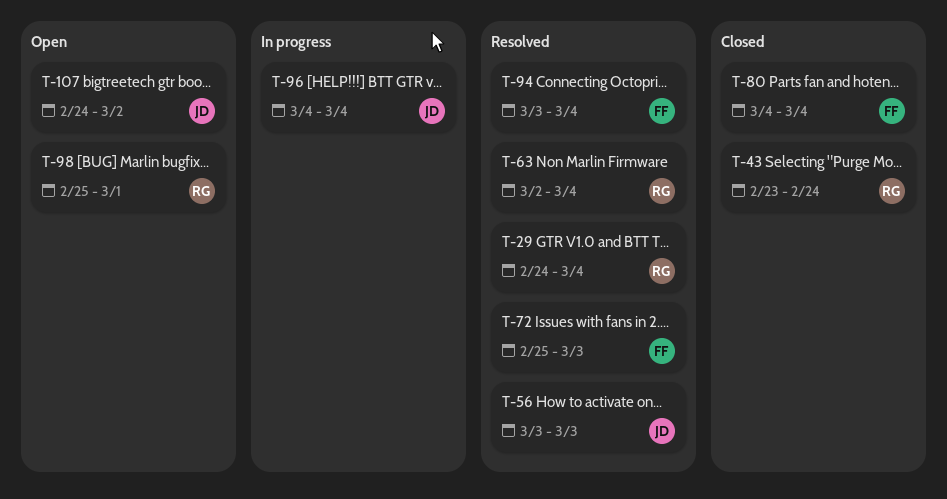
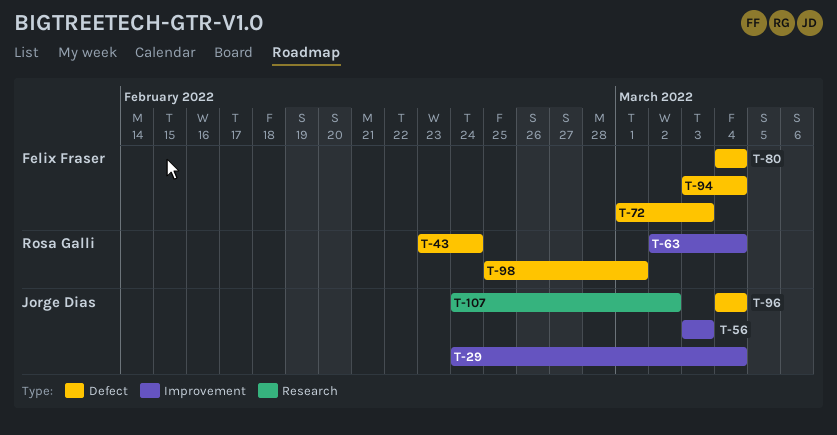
T-29, owner: Rosa Galli -> Jorge Dias
T-72, start: Feb 25 -> Mar 1

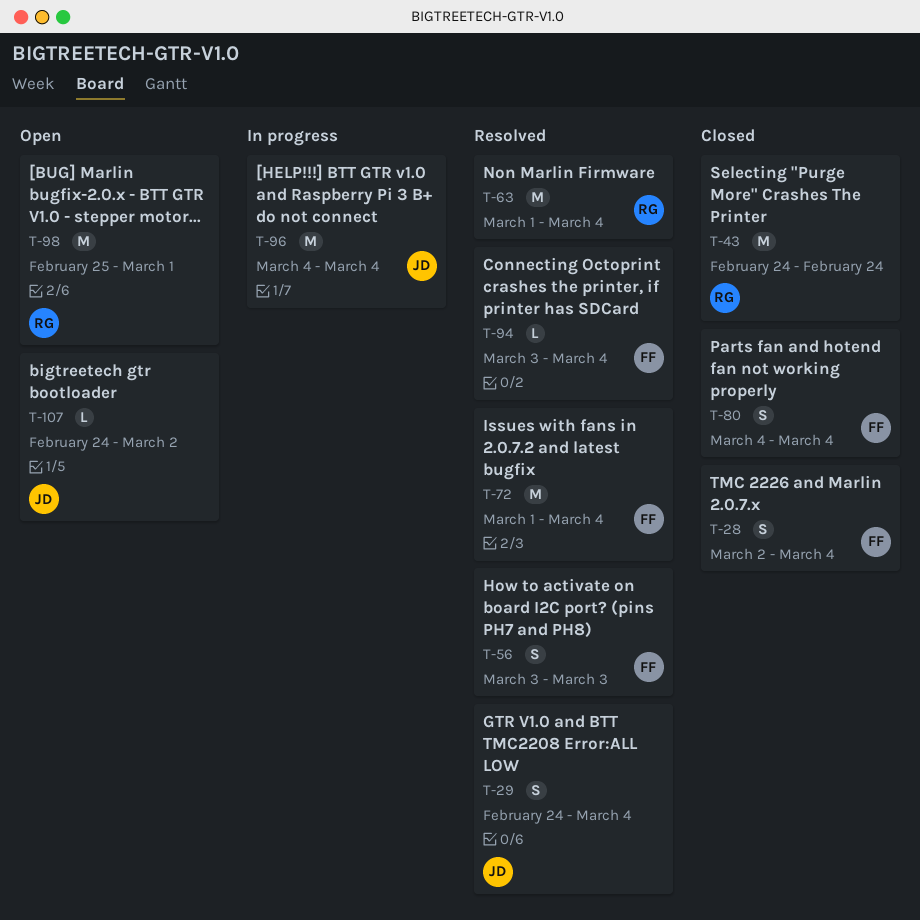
T-28: none -> present
T-43, start: Feb 23 -> Feb 24
T-56, owner: Jorge Dias -> Felix Fraser
T-63, start: Mar 2 -> Mar 1
T-72, due: Mar 3 -> Mar 4

